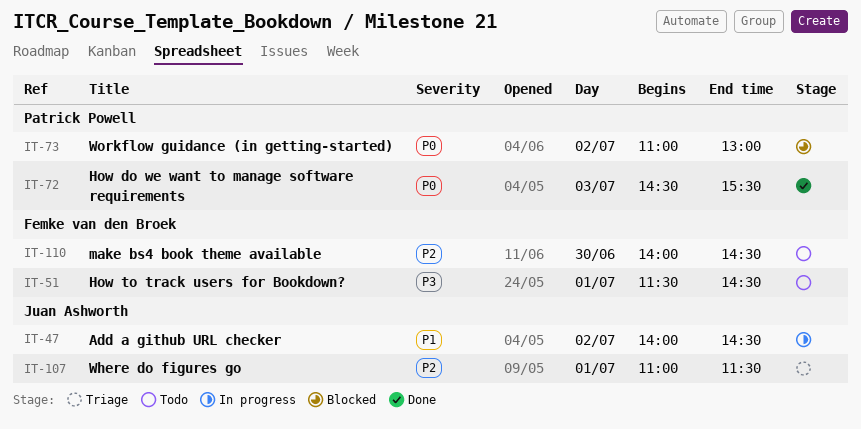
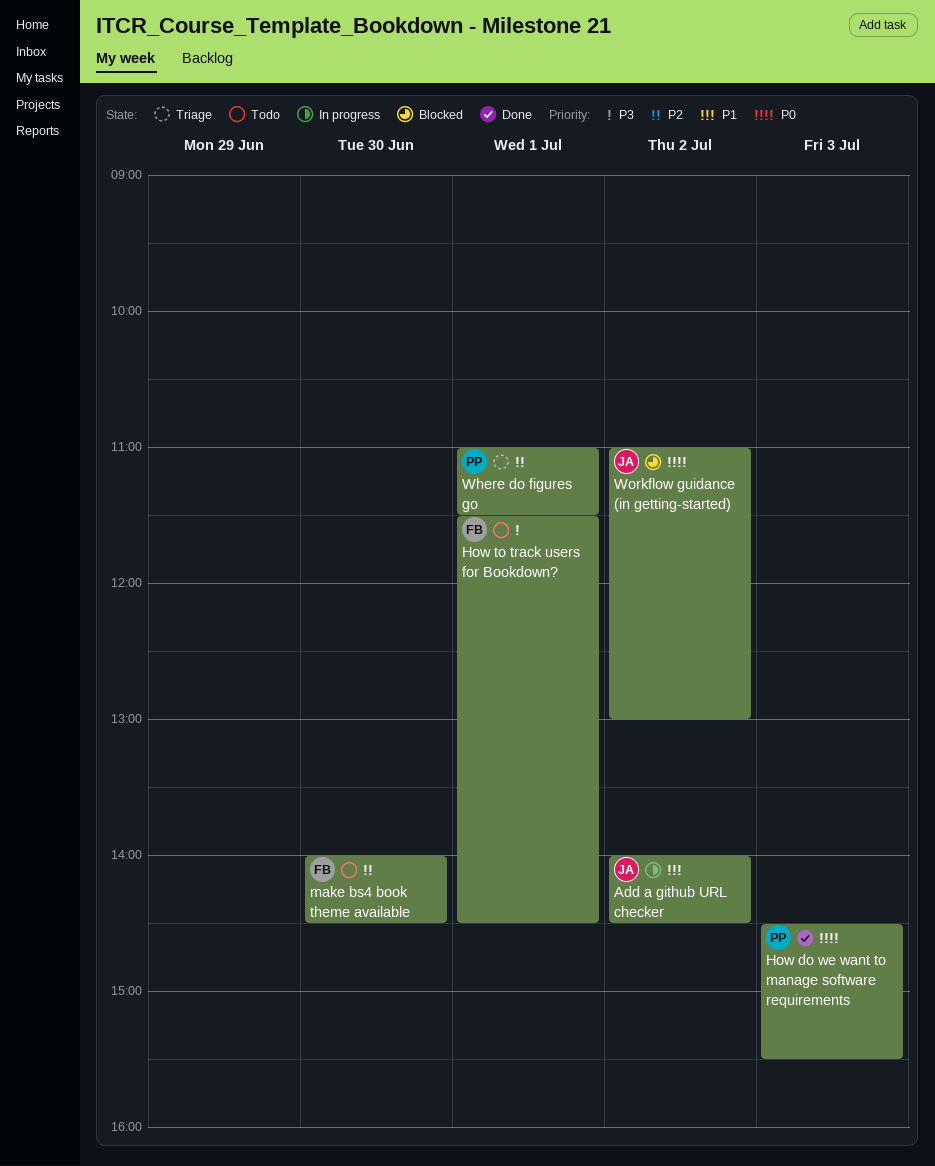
Where do figures go, owner: Juan Ashworth -> Patrick Powell
Workflow guidance (in getting-started), owner: Patrick Powell -> Juan Ashworth

